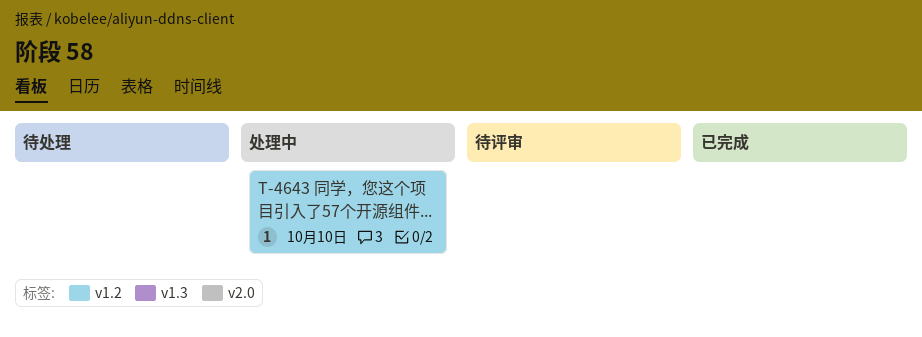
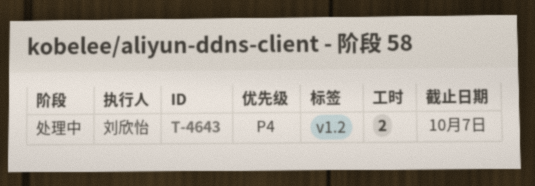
T-4643, estimate: 1 -> 2
T-4643, due: Oct 10 -> Oct 7

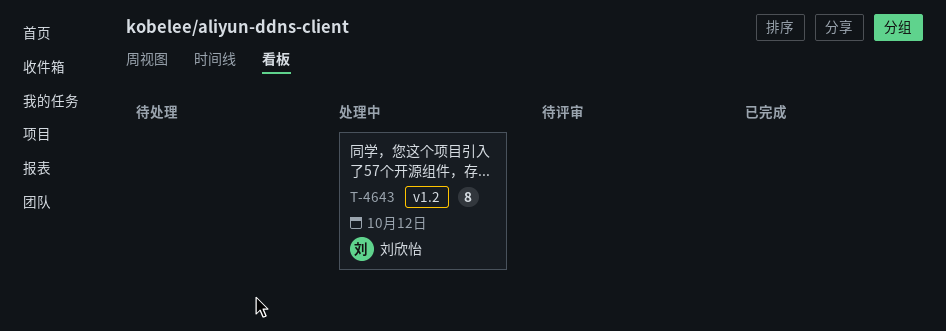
T-4643, estimate: 2 -> 8
T-4643, due: Oct 7 -> Oct 12

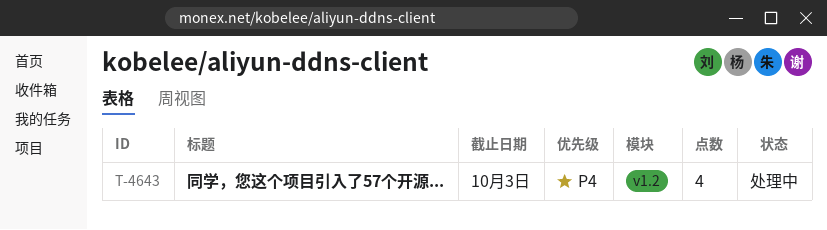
T-4643, estimate: 8 -> 4
T-4643, due: Oct 12 -> Oct 3

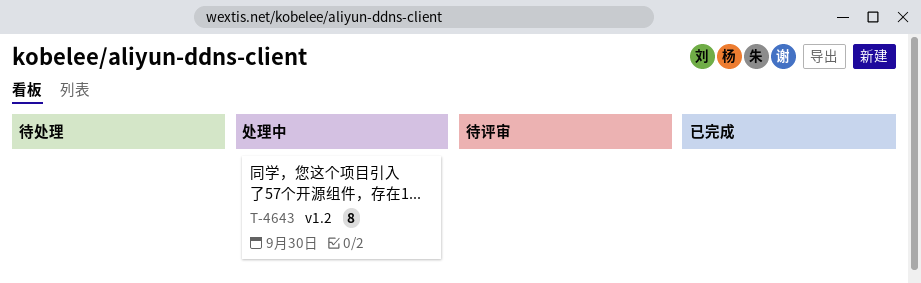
T-4643, estimate: 4 -> 8
T-4643, due: Oct 3 -> Sep 30

